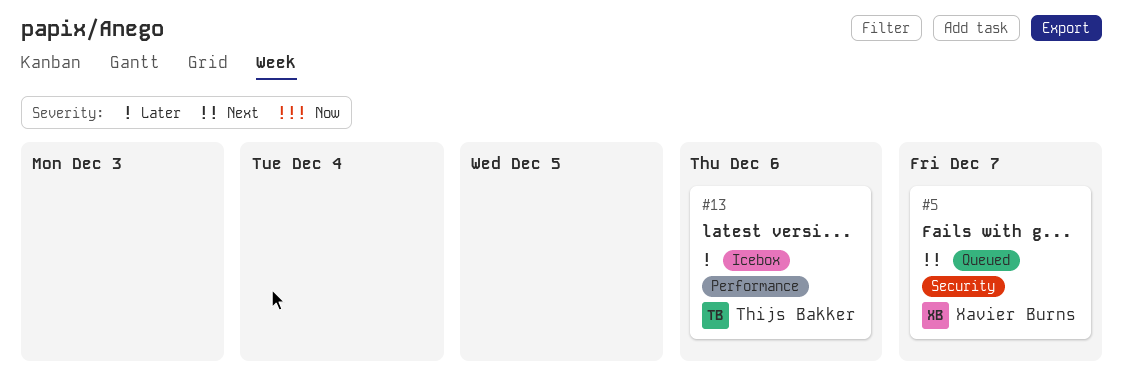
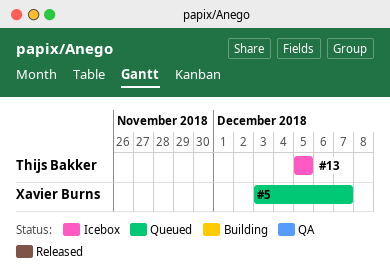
#13, due: Dec 6 -> Dec 5

